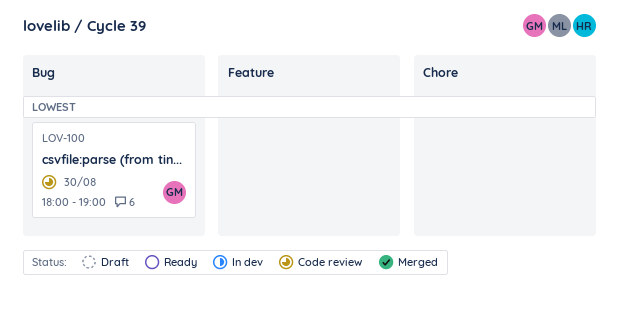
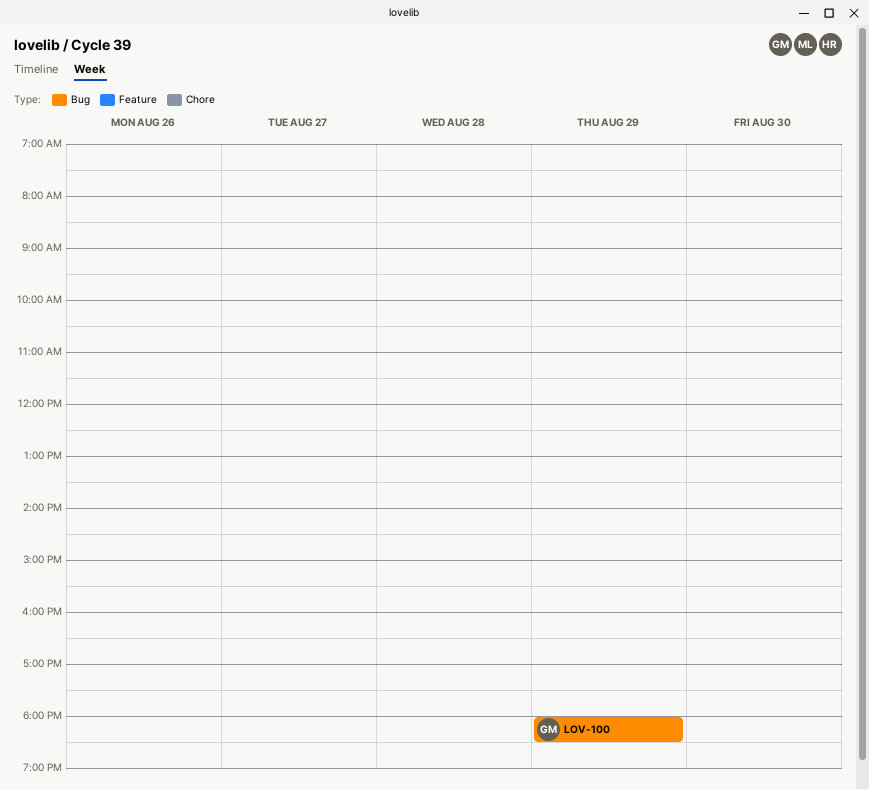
LOV-100, day: Aug 30 -> Aug 29
LOV-100, ends: 19:00 -> 18:30

